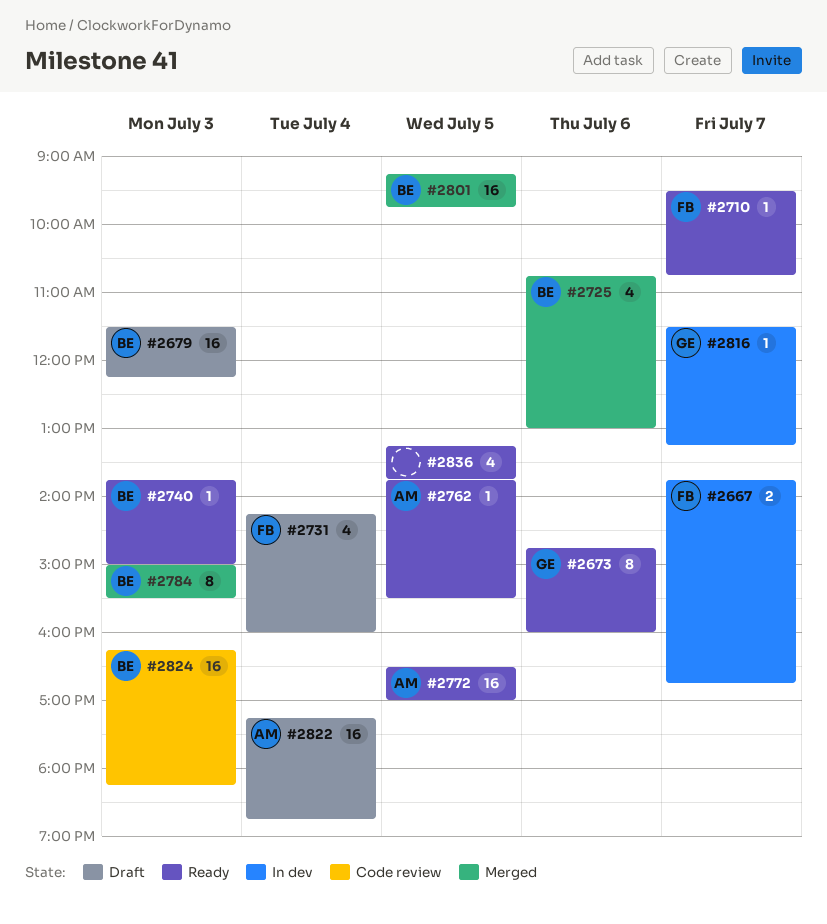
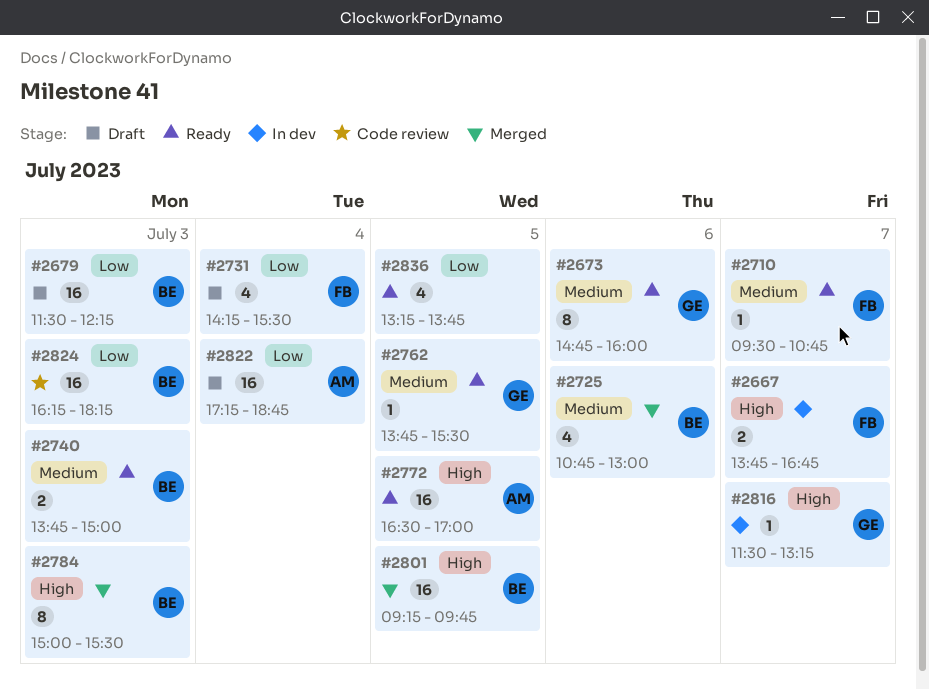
#2731, ends: 16:00 -> 15:30
#2740, estimate: 1 -> 2
#2762, owner: AM -> GE

